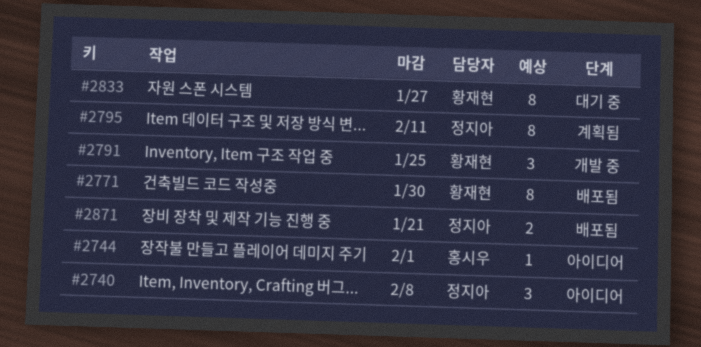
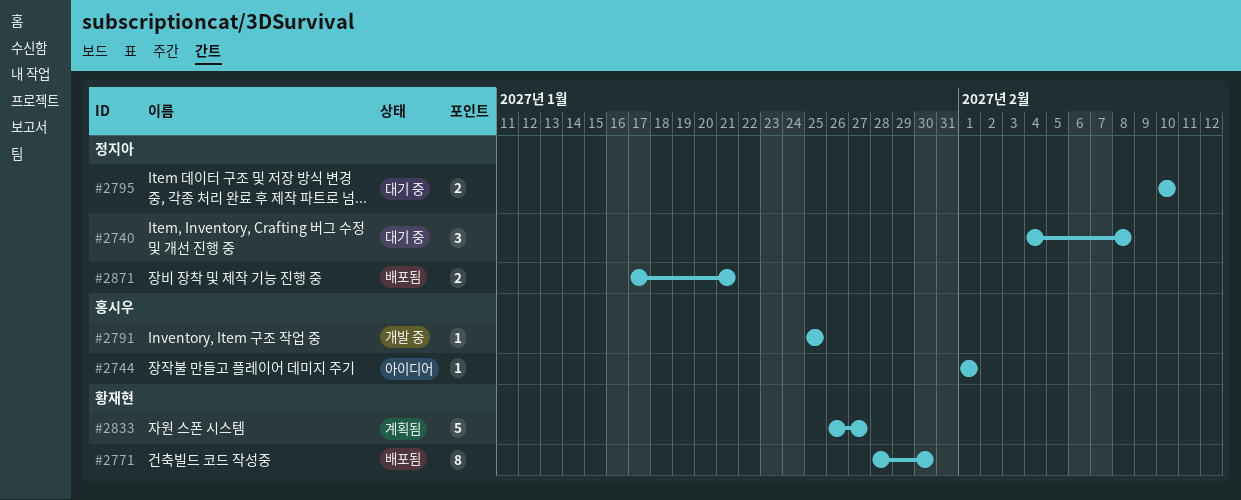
#2740, status: 아이디어 -> 대기 중
#2791, owner: 황재현 -> 홍시우
#2791, estimate: 3 -> 1
#2795, status: 계획됨 -> 대기 중
#2795, estimate: 8 -> 2
#2795, due: Feb 11 -> Feb 10
#2833, status: 대기 중 -> 계획됨
#2833, estimate: 8 -> 5

